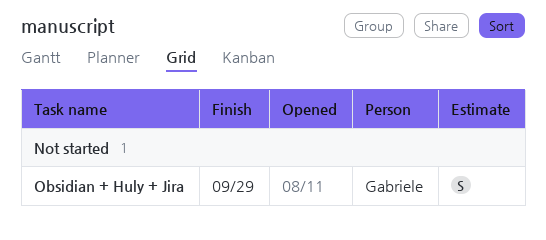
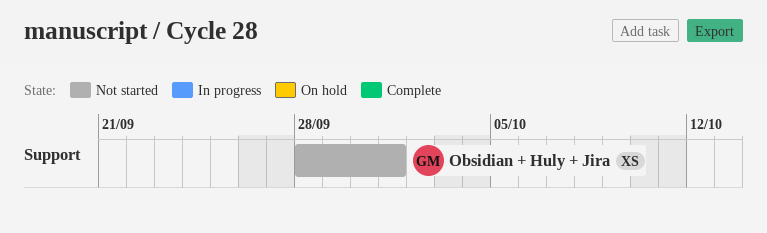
Obsidian + Huly + Jira, estimate: S -> XS
Obsidian + Huly + Jira, due: Sep 29 -> Oct 1

